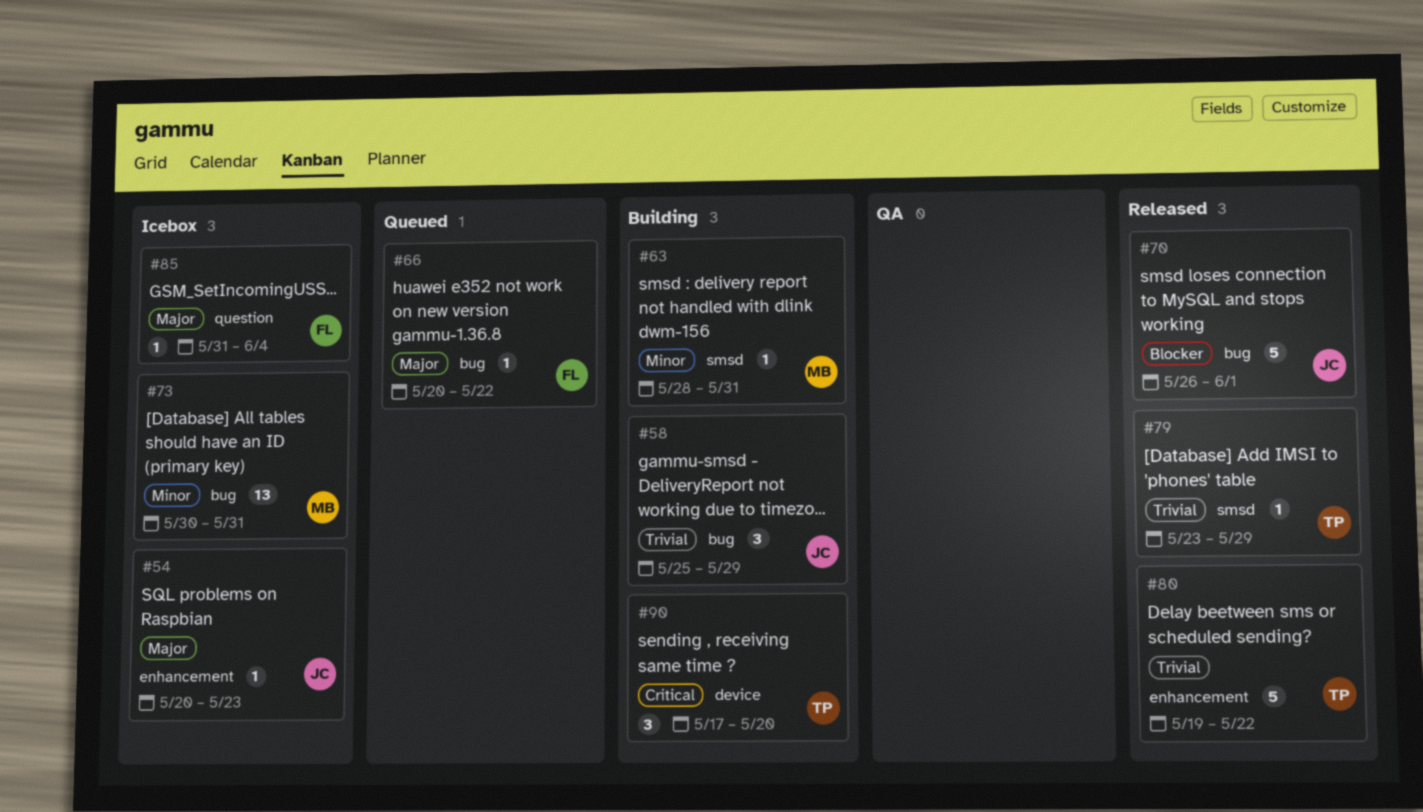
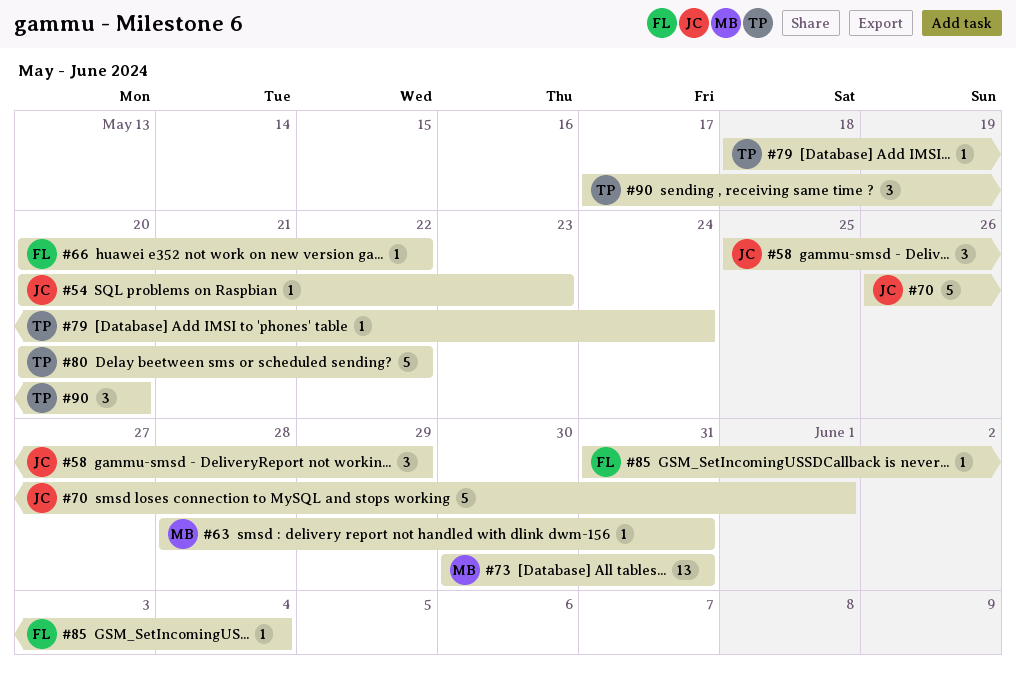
#79, start: May 23 -> May 18
#79, due: May 29 -> May 24
#80, start: May 19 -> May 20

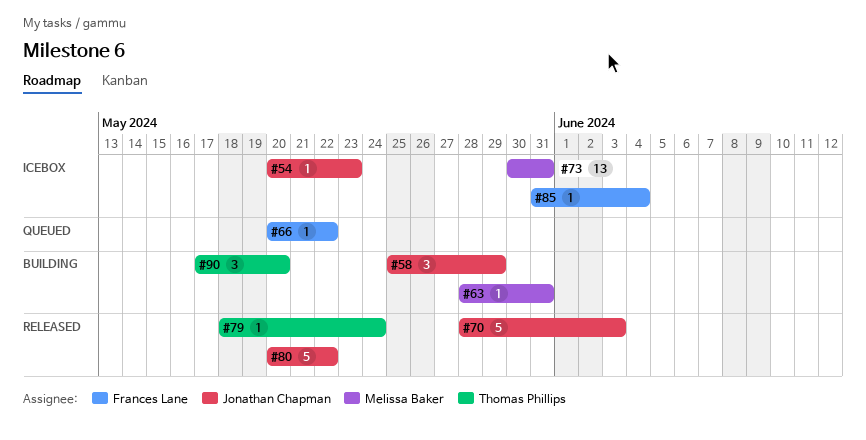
#70, start: May 26 -> May 28
#70, due: Jun 1 -> Jun 3
#80, owner: Thomas Phillips -> Jonathan Chapman

